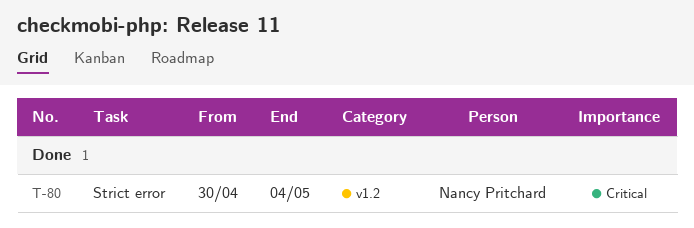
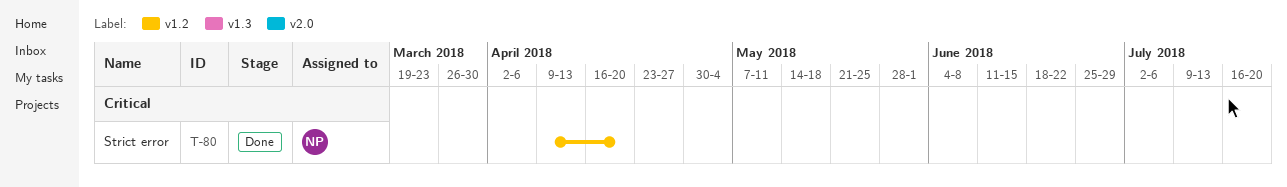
T-80, start: Apr 30 -> Apr 9
T-80, due: May 4 -> Apr 20

